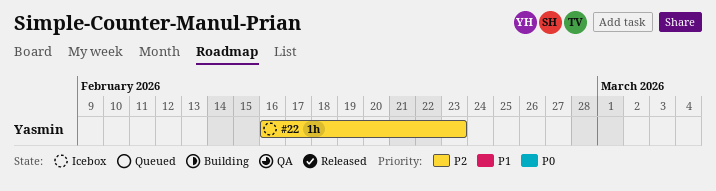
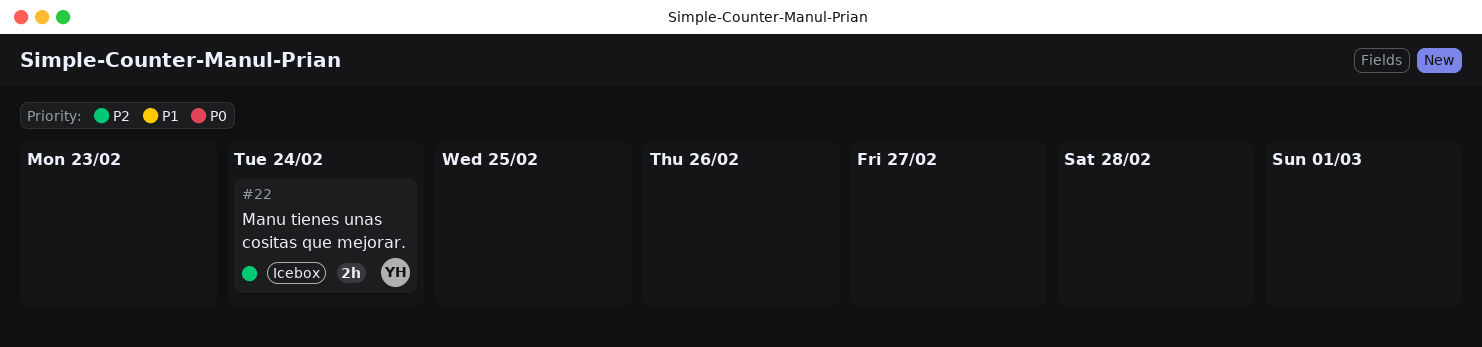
#22, estimate: 1h -> 2h
#22, due: Feb 23 -> Feb 24

